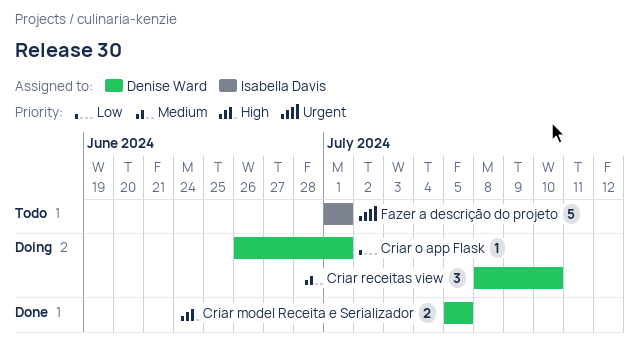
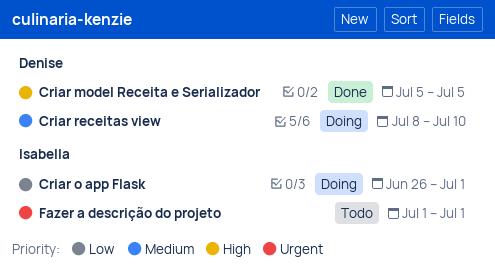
Criar o app Flask, owner: Denise Ward -> Isabella Davis

